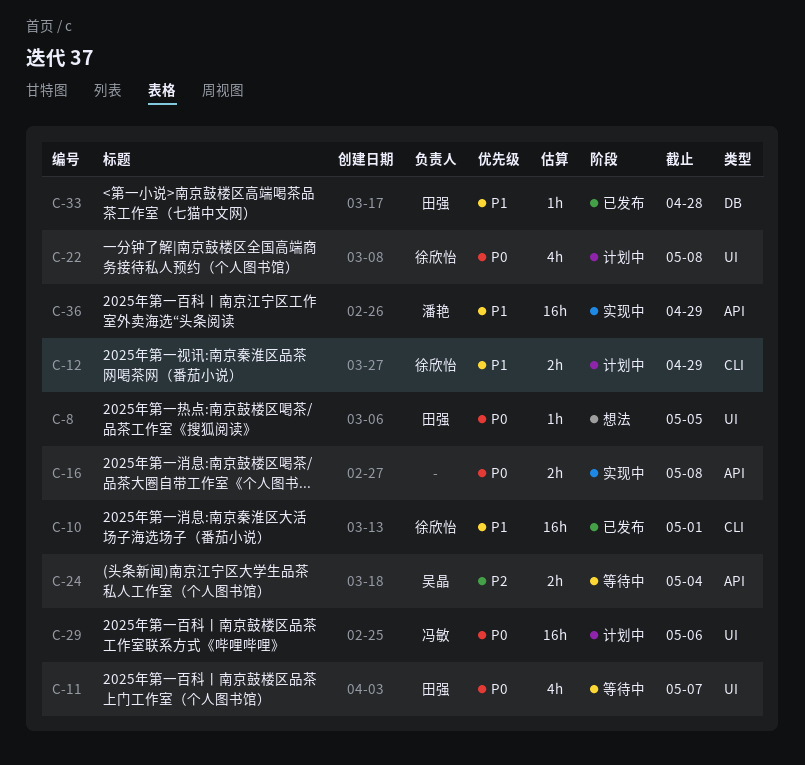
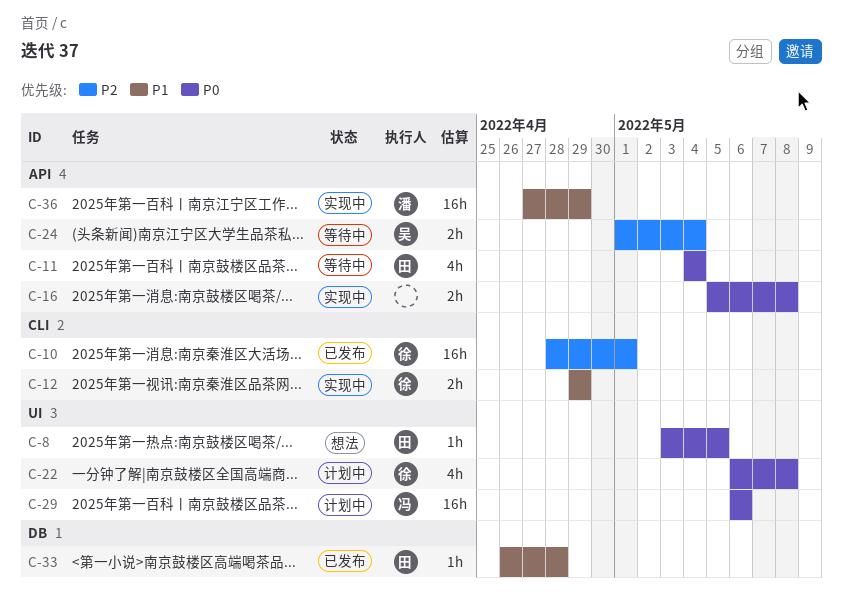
C-10, priority: P1 -> P2
C-11, label: UI -> API
C-11, due: May 7 -> May 4
C-12, status: 计划中 -> 实现中

